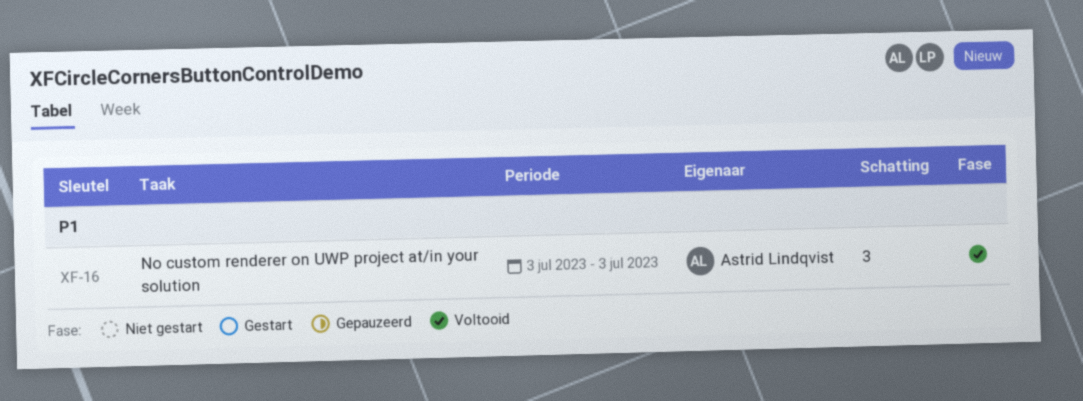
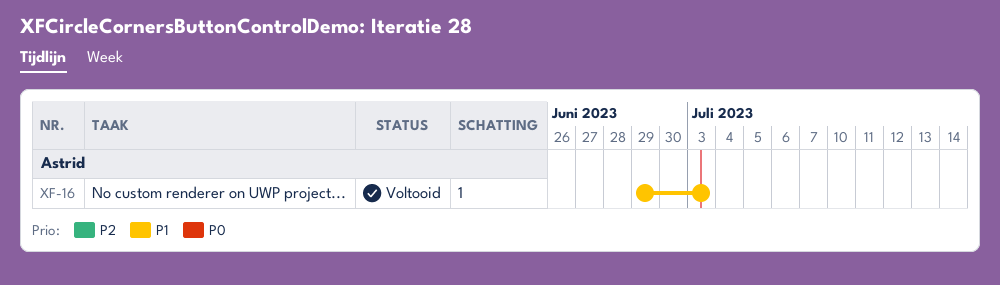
XF-16, estimate: 3 -> 1
XF-16, start: Jul 3 -> Jun 29

